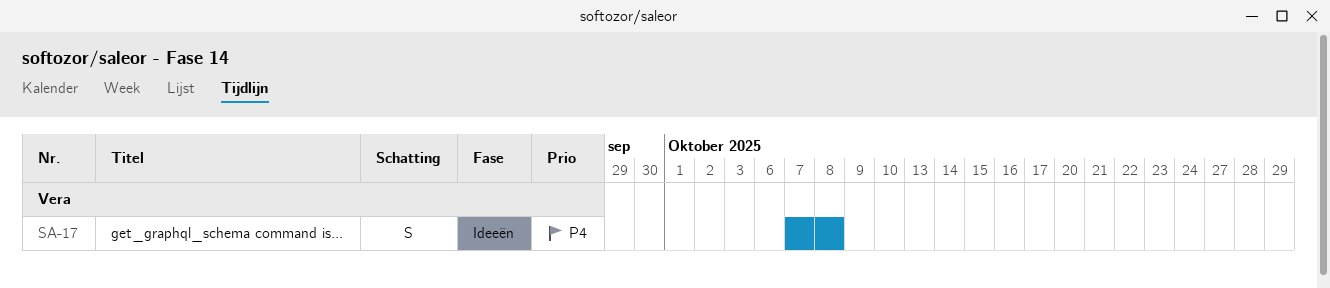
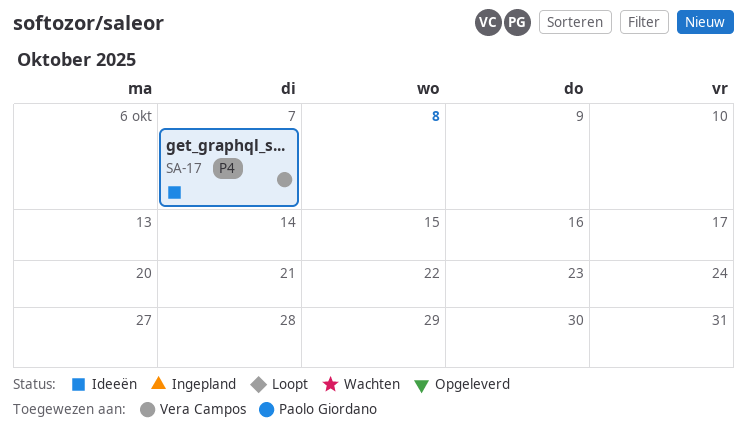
SA-17, due: Oct 8 -> Oct 7

